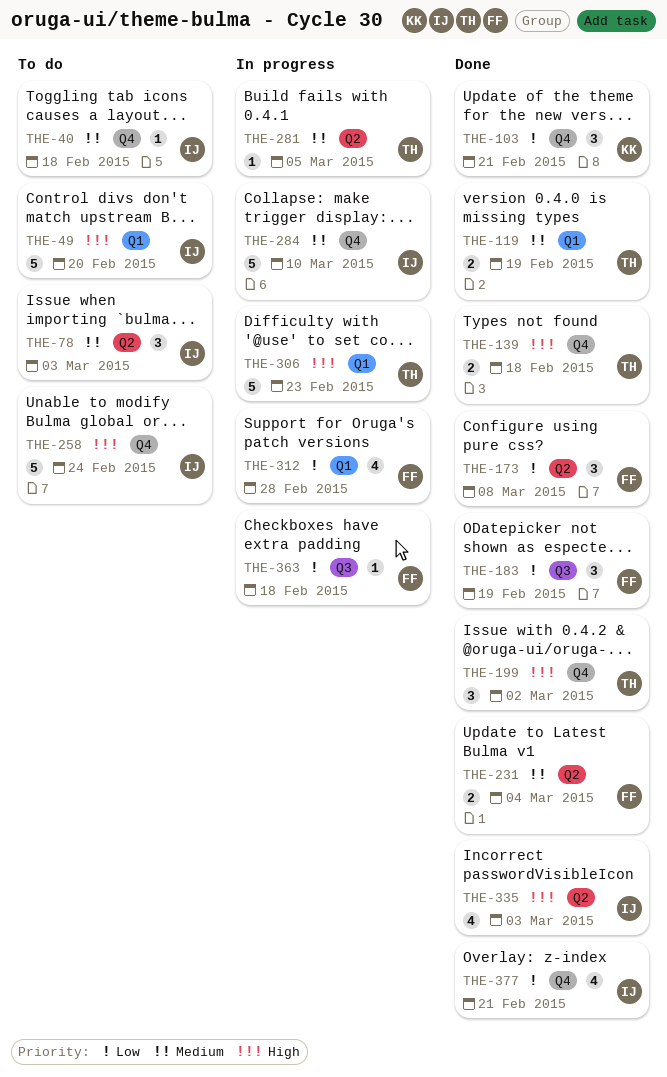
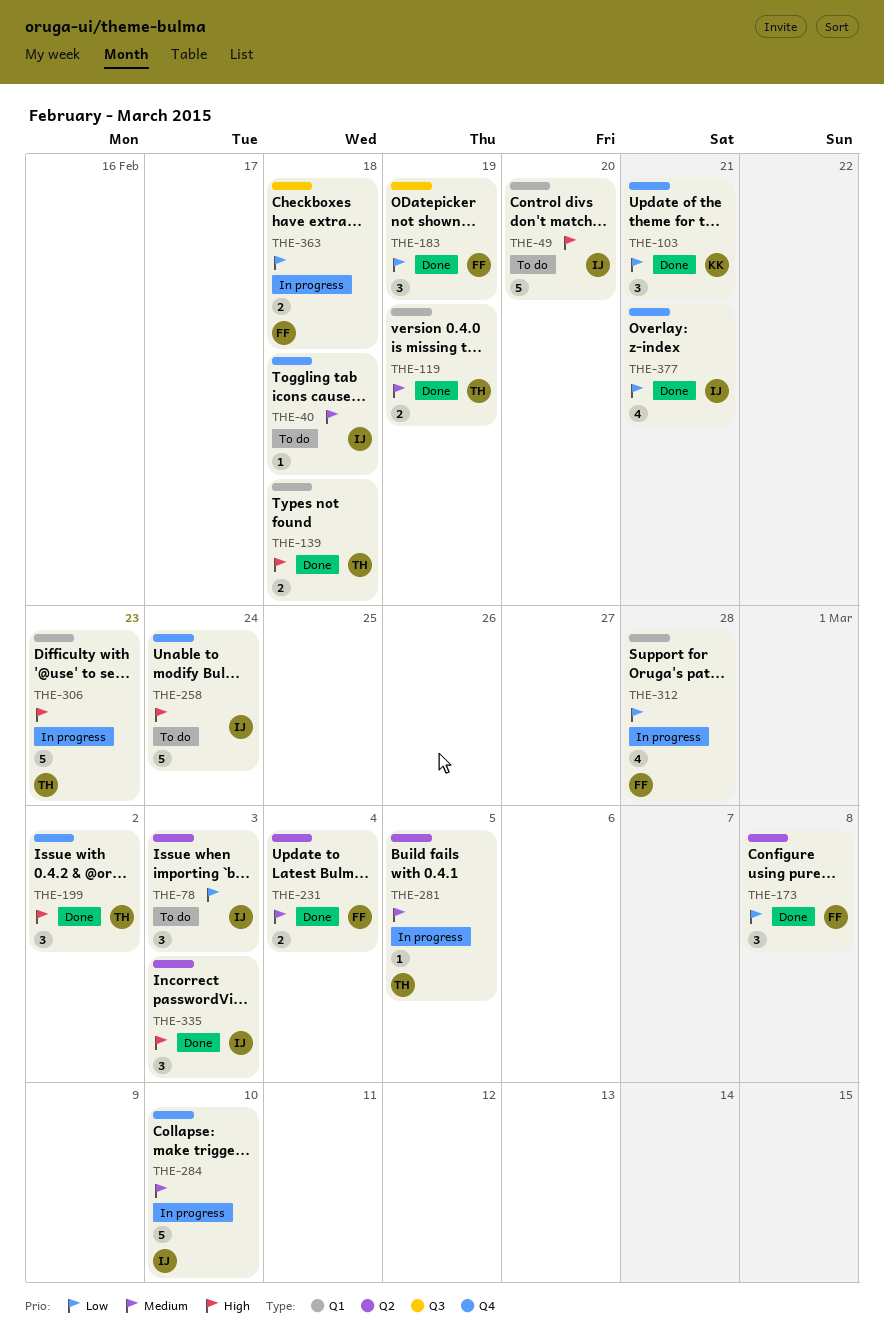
THE-78, priority: Medium -> Low
THE-139, label: Q4 -> Q1
THE-335, estimate: 4 -> 3
THE-363, estimate: 1 -> 2

